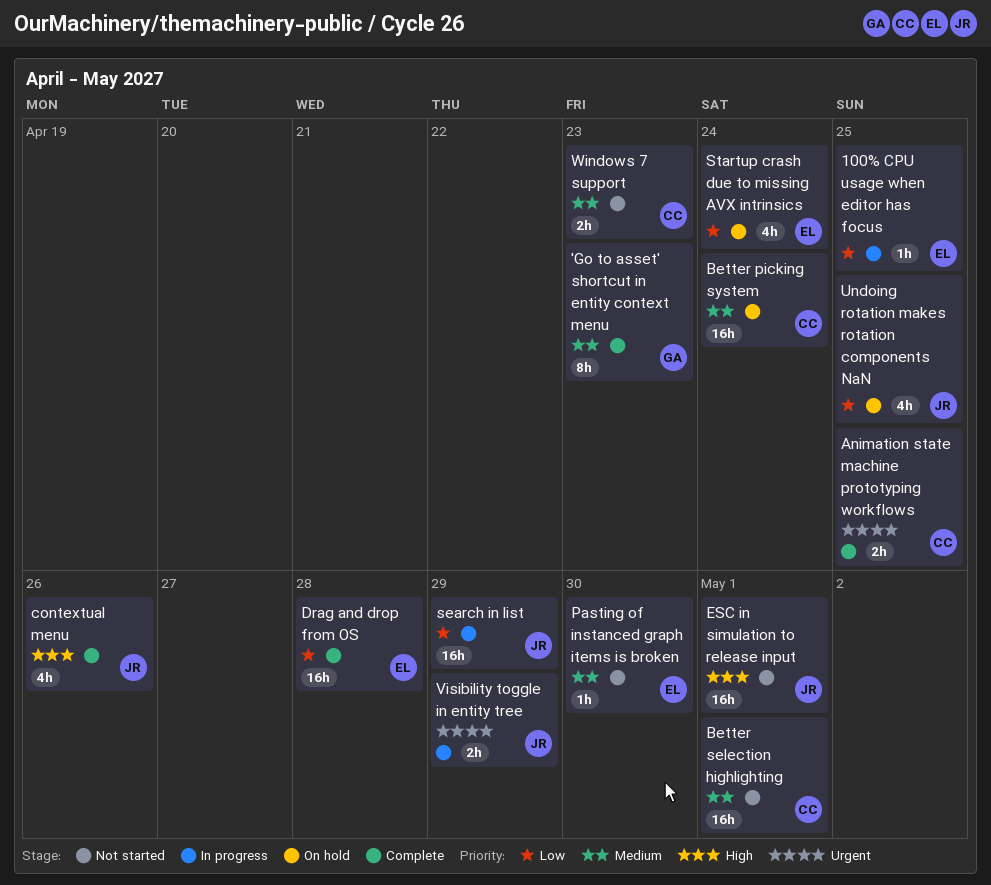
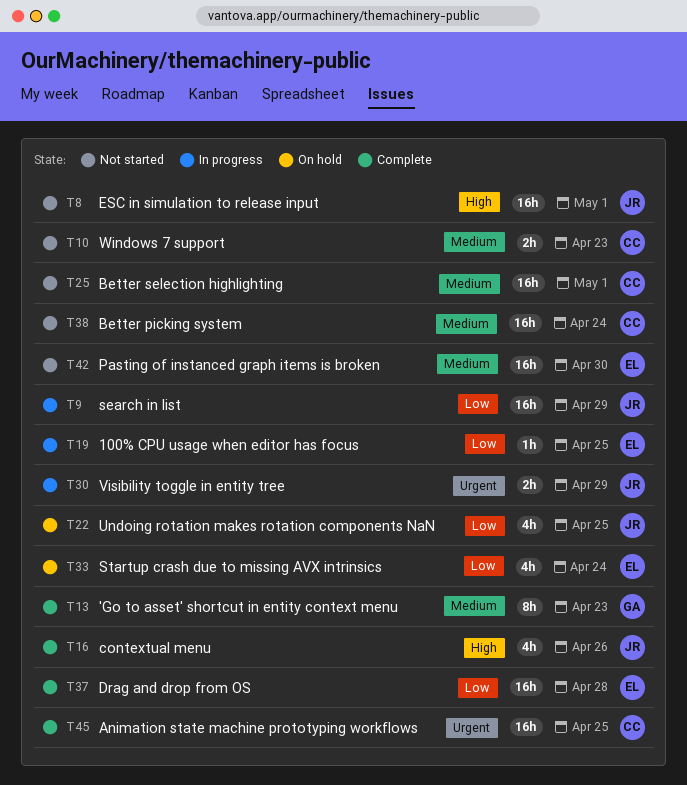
Animation state machine prototyping workflows, estimate: 2h -> 16h
Better picking system, status: On hold -> Not started
Pasting of instanced graph items is broken, estimate: 1h -> 16h

